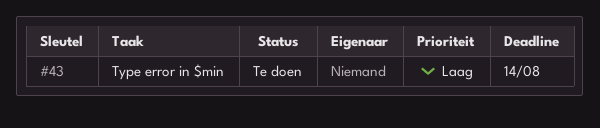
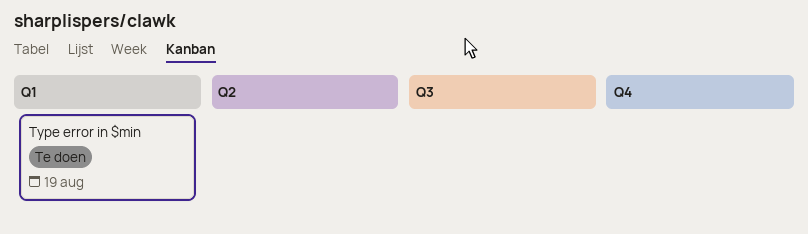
Type error in $min, due: Aug 14 -> Aug 19

